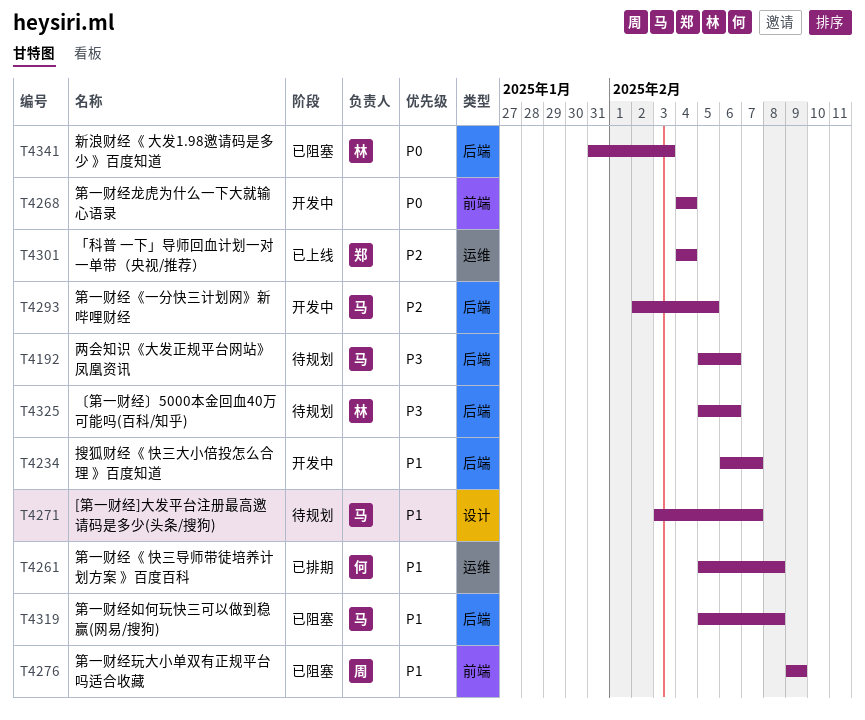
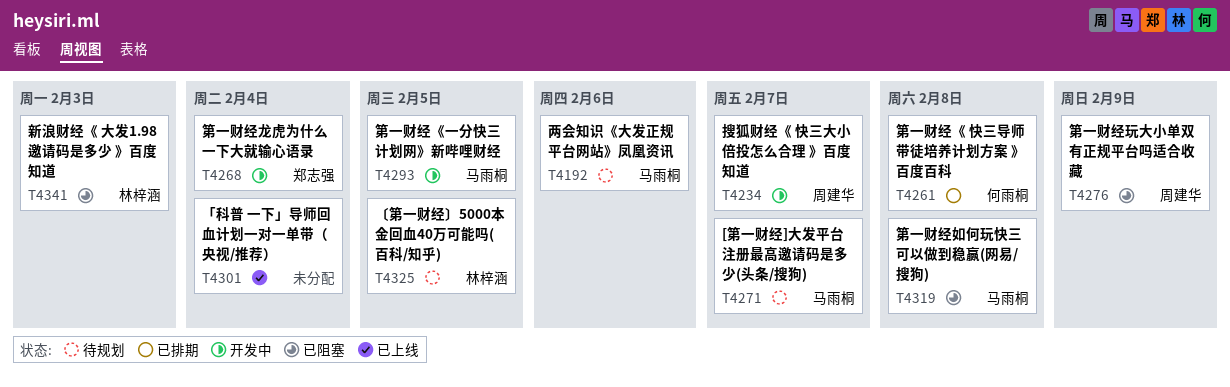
T4234, owner: none -> 周建华
T4268, owner: none -> 郑志强
T4301, owner: 郑志强 -> none
T4325, due: Feb 6 -> Feb 5

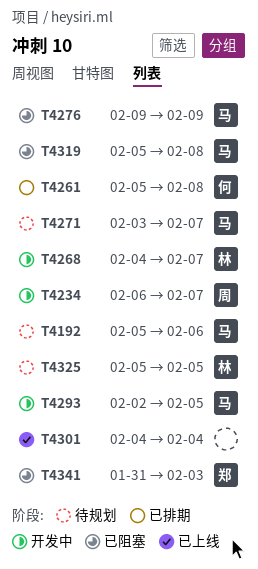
T4268, owner: 郑志强 -> 林梓涵
T4268, due: Feb 4 -> Feb 7
T4276, owner: 周建华 -> 马雨桐
T4341, owner: 林梓涵 -> 郑志强

